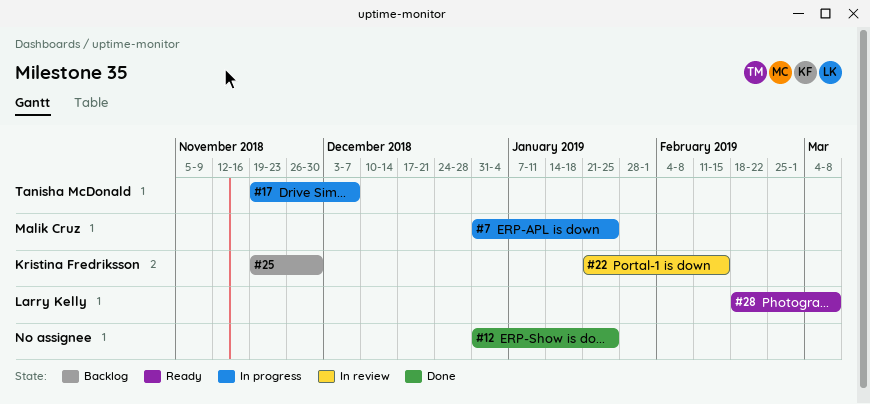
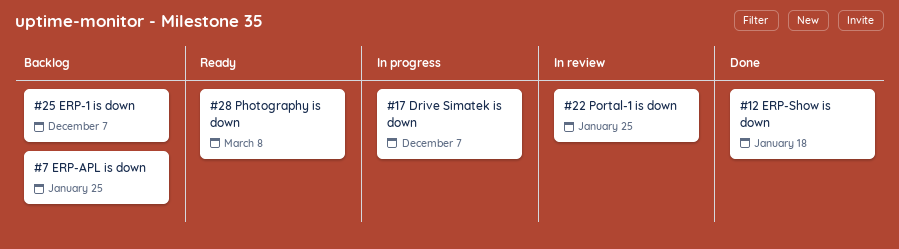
#7, status: In progress -> Backlog
#12, due: Jan 25 -> Jan 18
#22, due: Feb 15 -> Jan 25
#25, due: Nov 30 -> Dec 7

